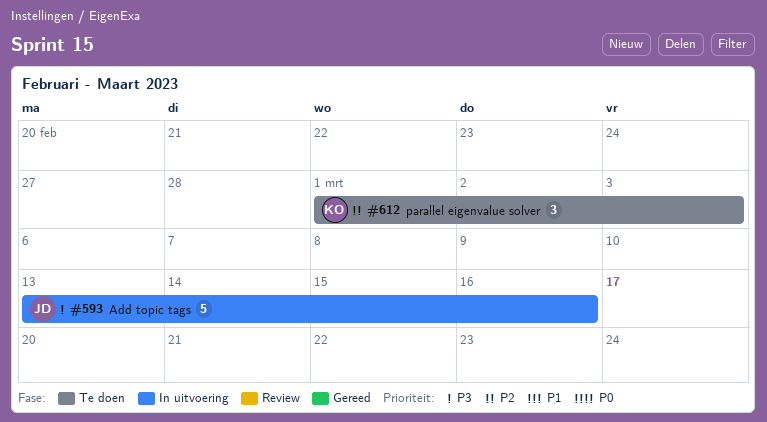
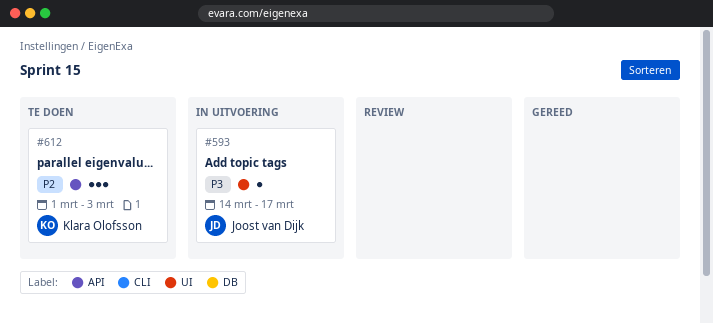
#593, estimate: 5 -> 1
#593, start: Mar 13 -> Mar 14
#593, due: Mar 16 -> Mar 17

